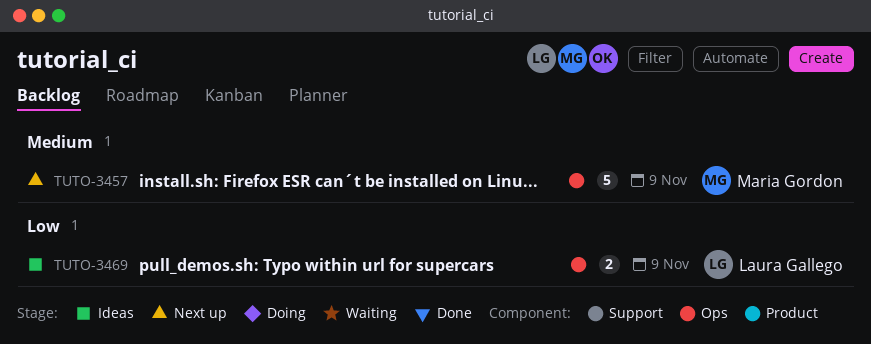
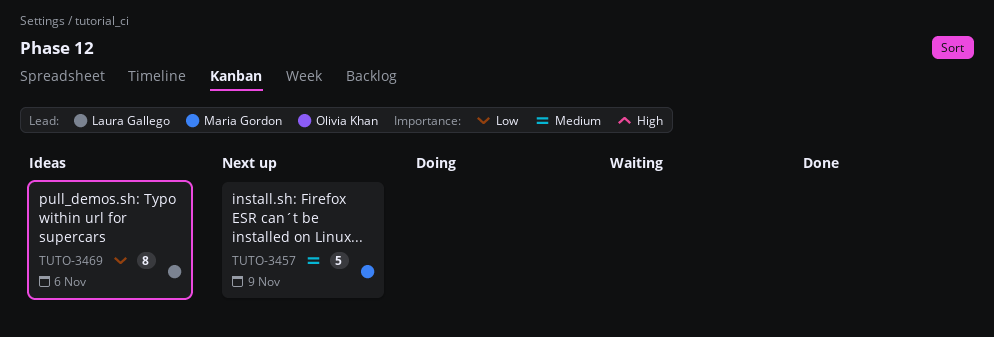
TUTO-3469, estimate: 2 -> 8
TUTO-3469, due: Nov 9 -> Nov 6

